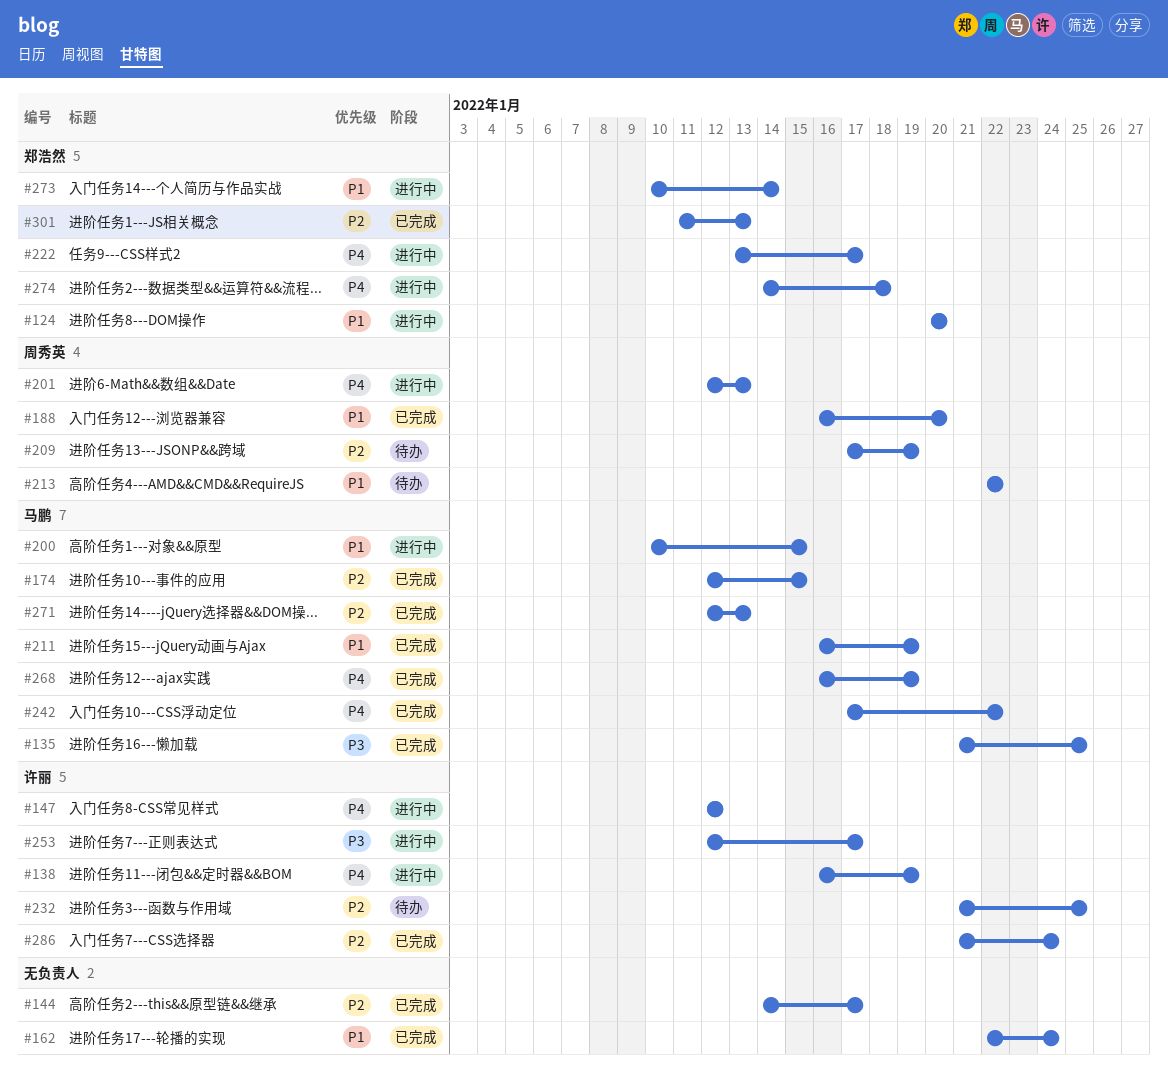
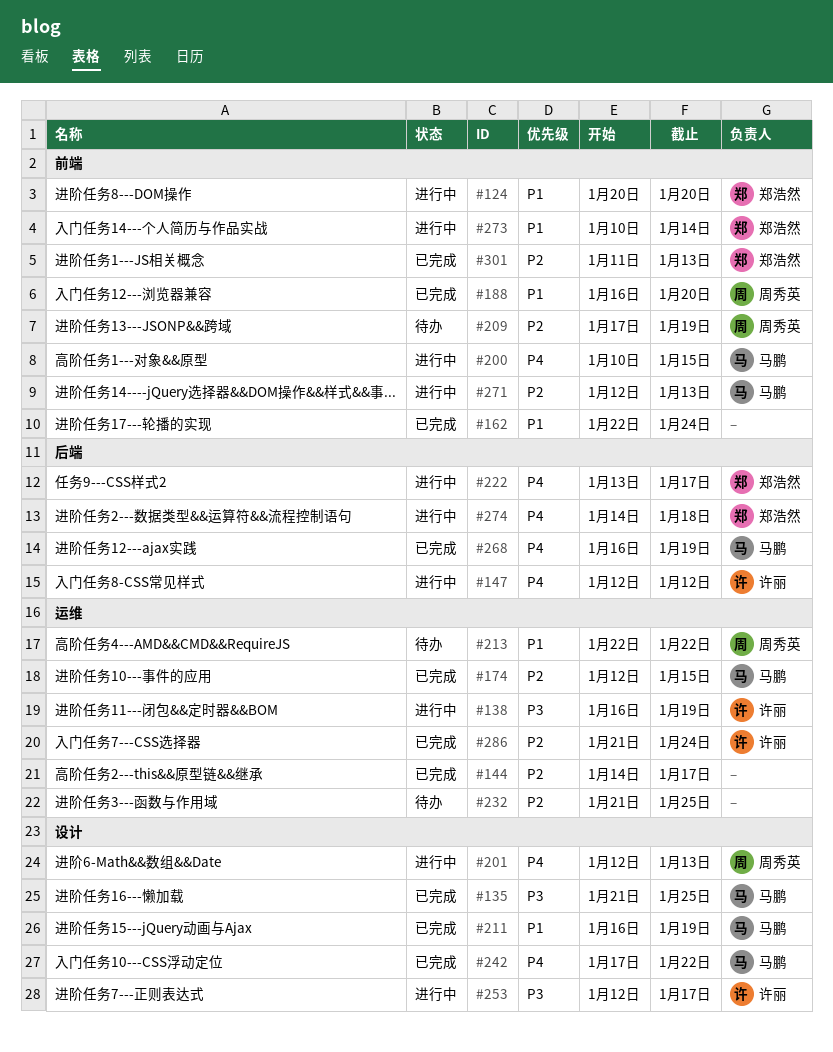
#138, priority: P4 -> P3
#200, priority: P1 -> P4
#232, owner: 许丽 -> none
#271, status: 已完成 -> 进行中

